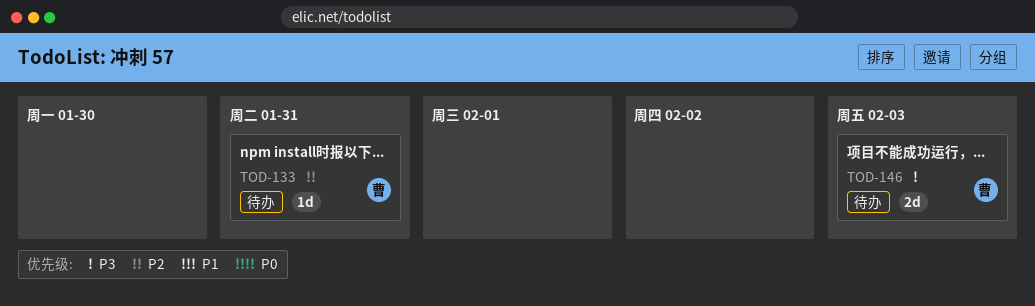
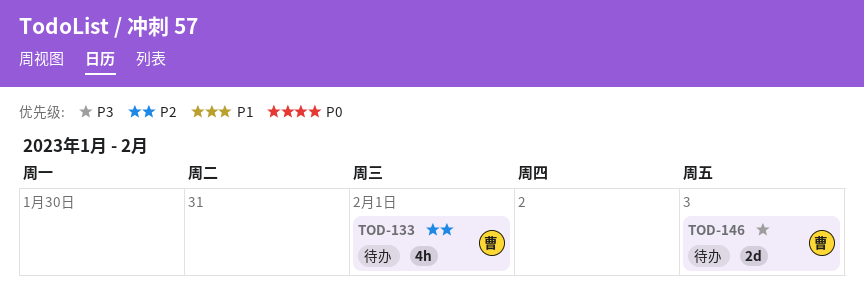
TOD-133, estimate: 1d -> 4h
TOD-133, due: Jan 31 -> Feb 1

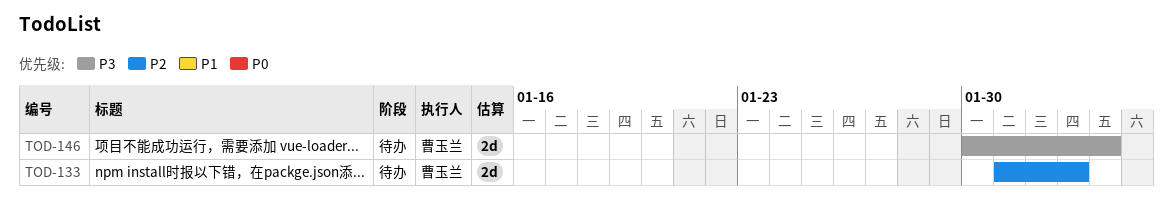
TOD-133, estimate: 4h -> 2d
TOD-133, due: Feb 1 -> Feb 2

